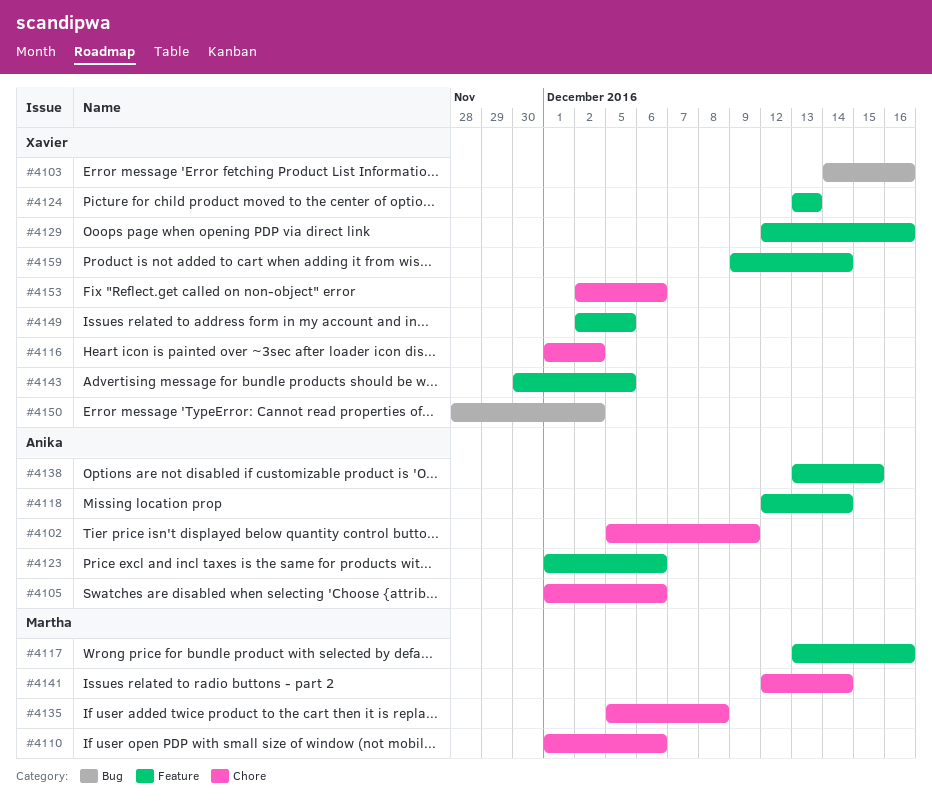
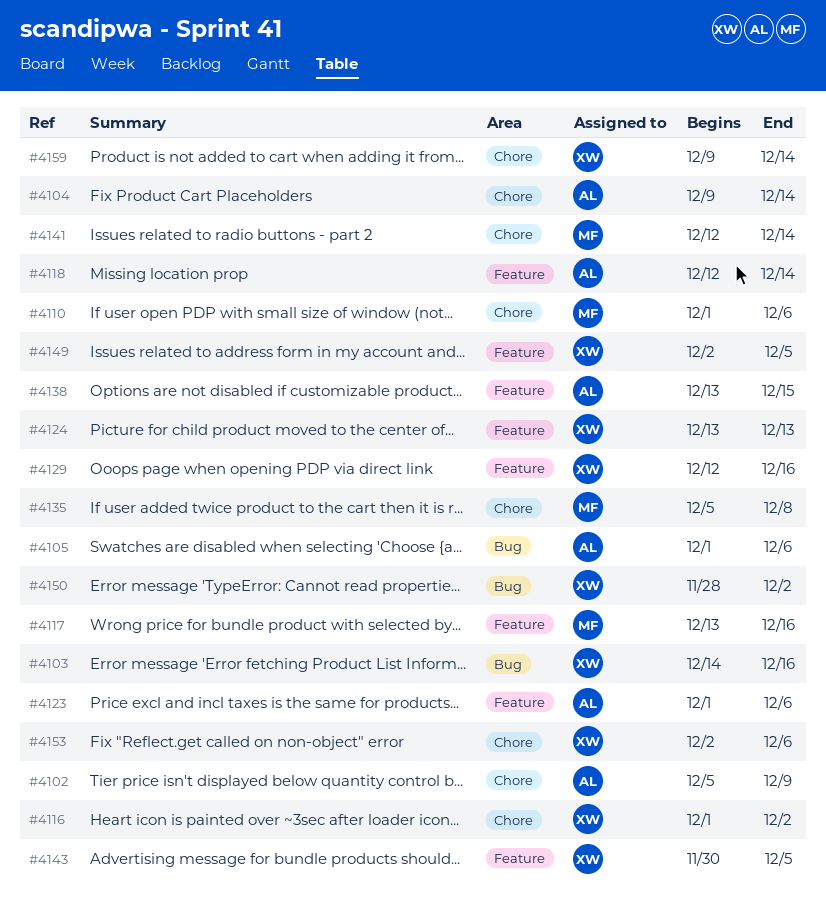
#4104: none -> present
#4105, label: Chore -> Bug
#4159, label: Feature -> Chore

